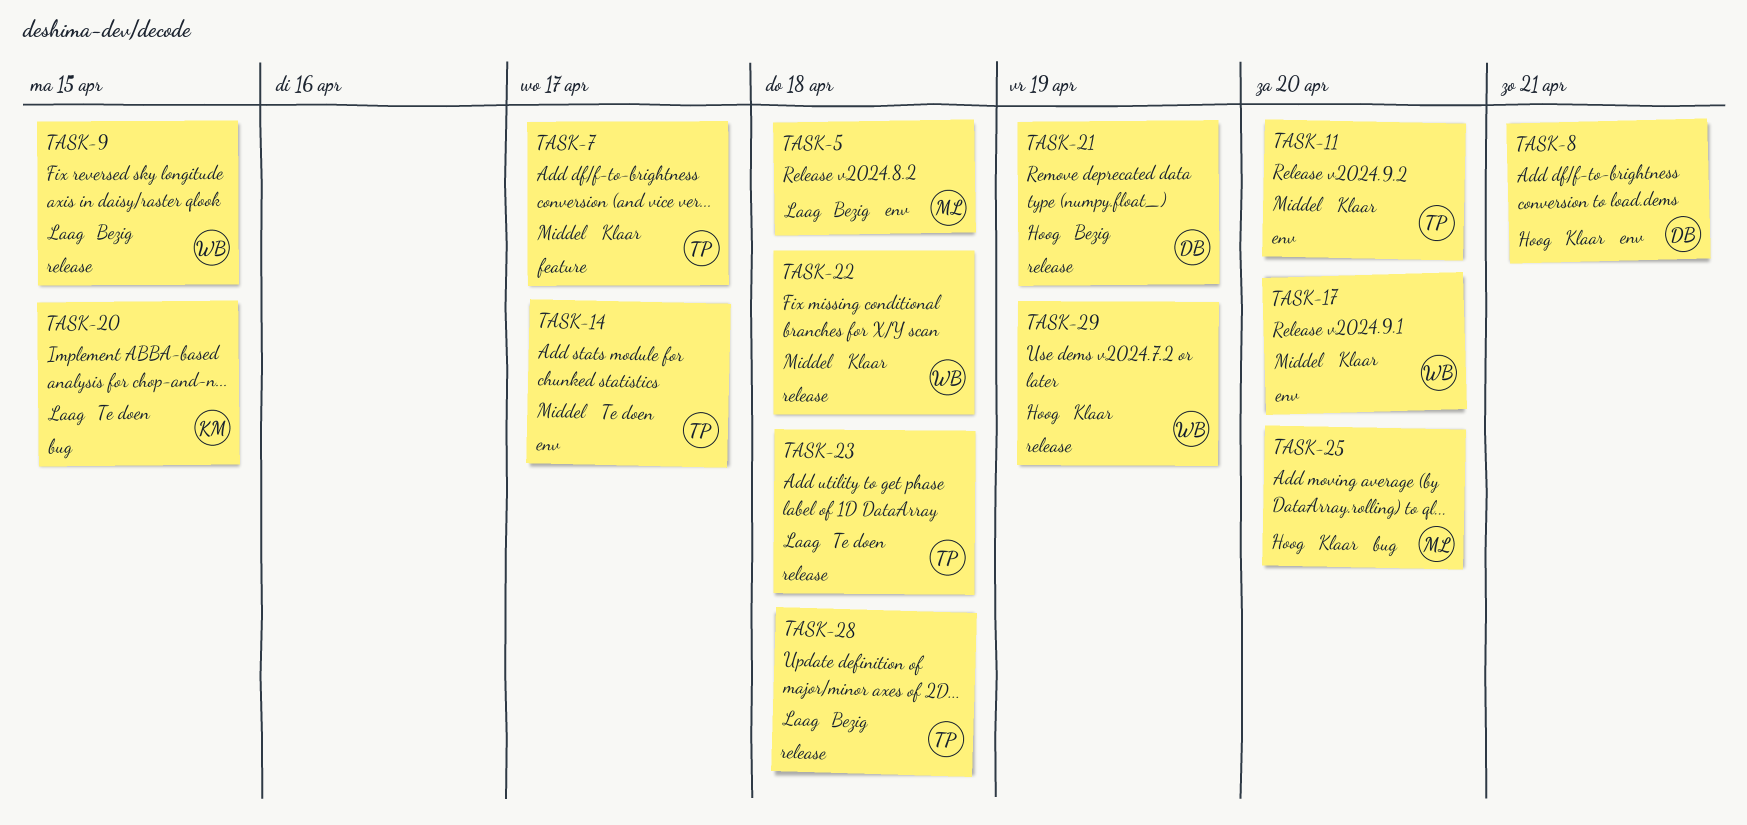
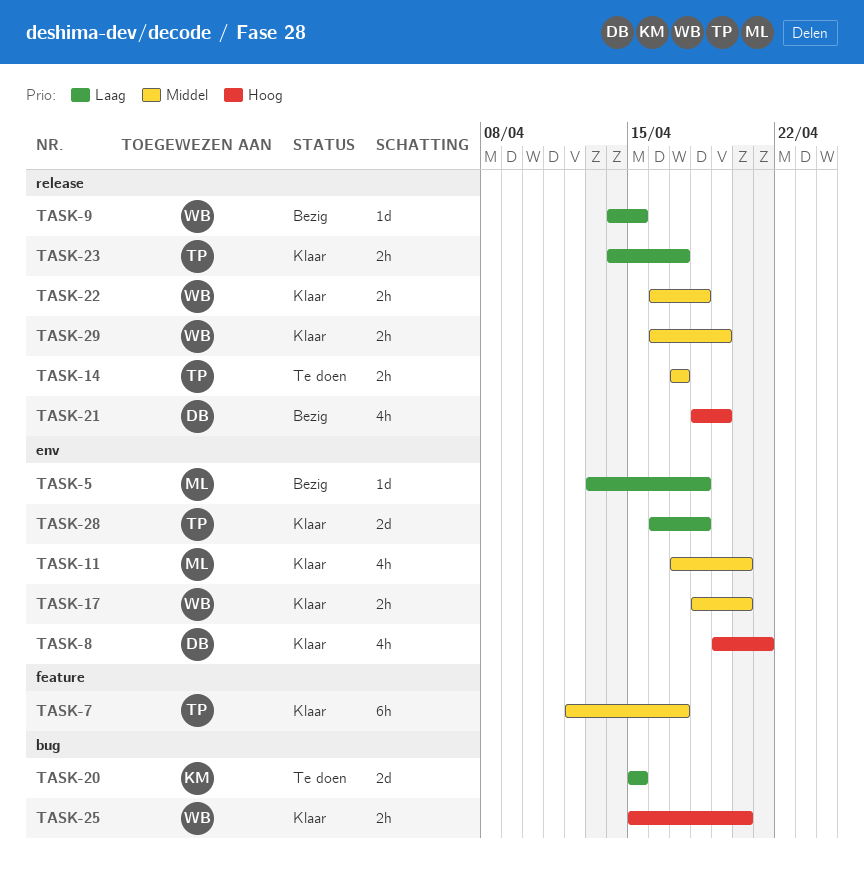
TASK-11, owner: TP -> ML
TASK-14, label: env -> release
TASK-23, status: Te doen -> Klaar
TASK-23, due: Apr 18 -> Apr 17
TASK-25, owner: ML -> WB
TASK-28, status: Bezig -> Klaar
TASK-28, label: release -> env
TASK-29, priority: Hoog -> Middel

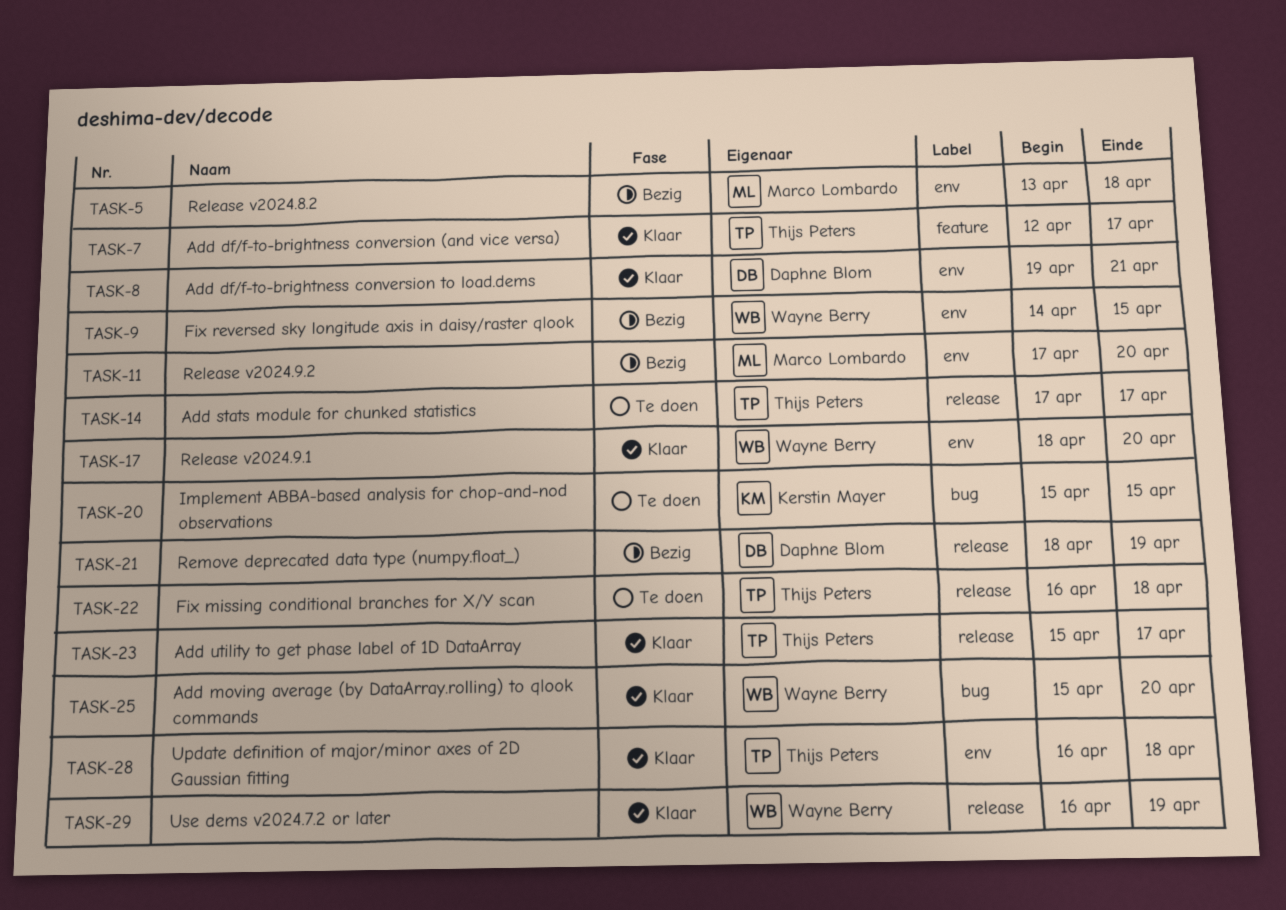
TASK-9, label: release -> env
TASK-11, status: Klaar -> Bezig
TASK-22, status: Klaar -> Te doen
TASK-22, owner: Wayne Berry -> Thijs Peters
TASK-23, start: Apr 14 -> Apr 15

